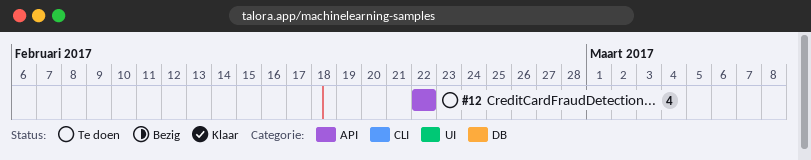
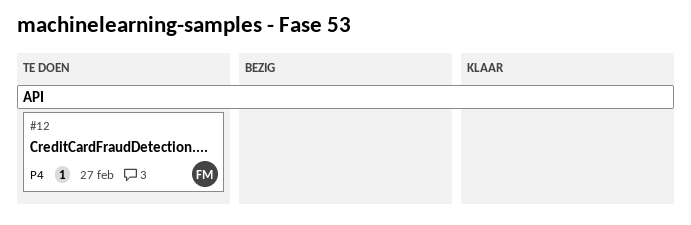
#12, estimate: 4 -> 1
#12, due: Feb 22 -> Feb 27

